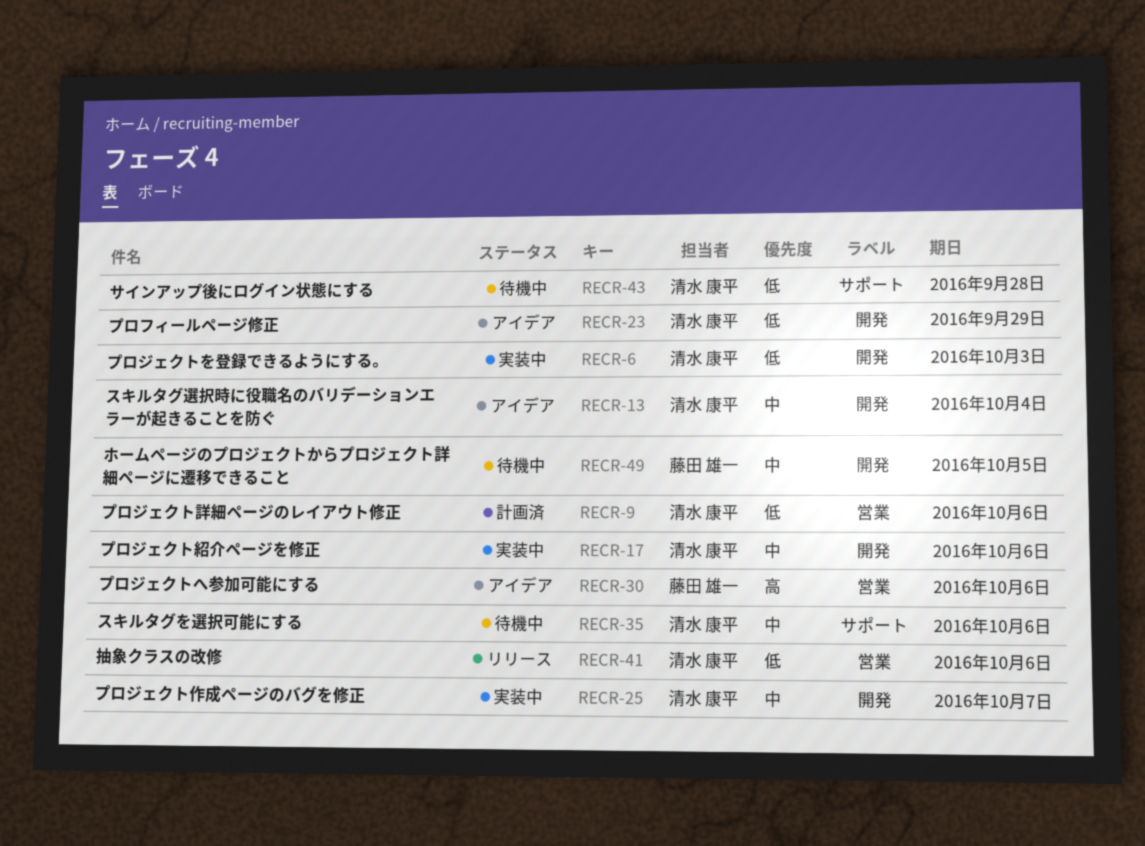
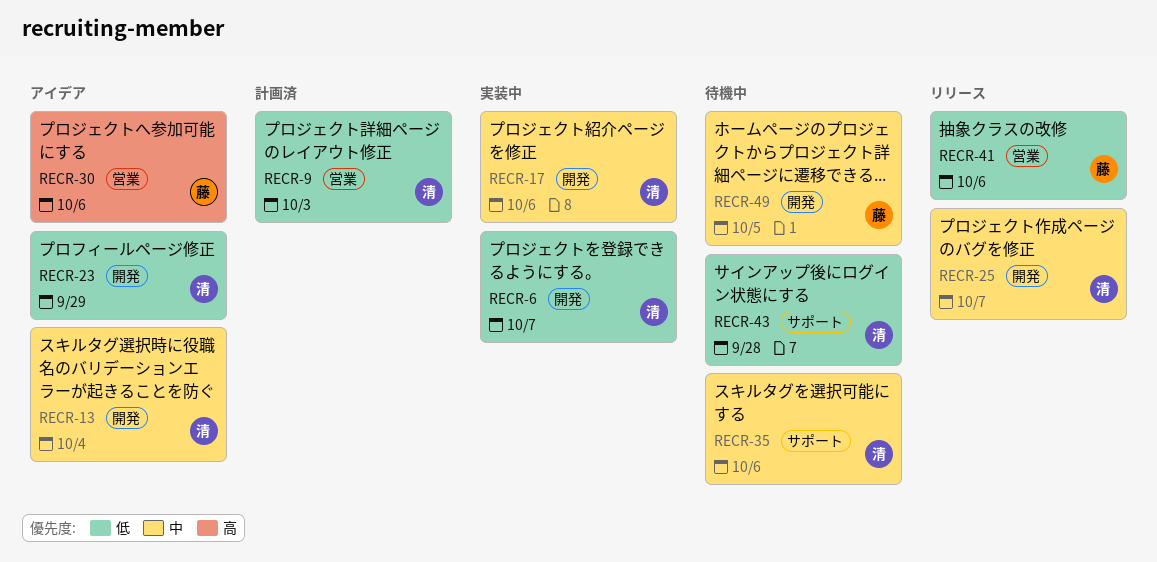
RECR-6, due: Oct 3 -> Oct 7
RECR-9, due: Oct 6 -> Oct 3
RECR-25, status: 実装中 -> リリース
RECR-41, owner: 清水 康平 -> 藤田 雄一

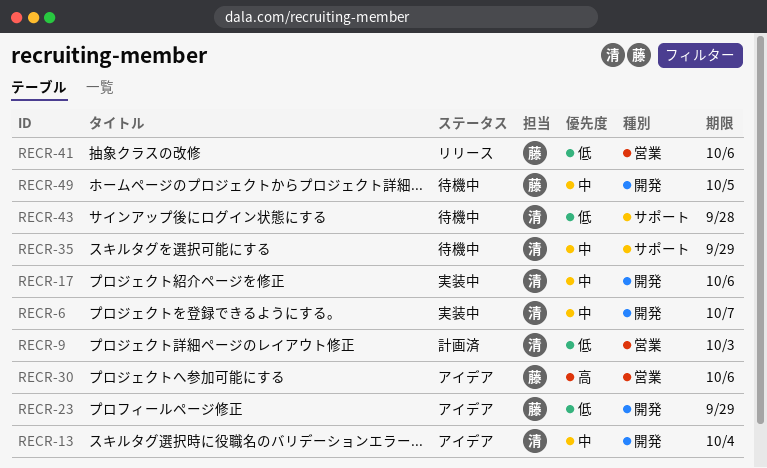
RECR-6, priority: 低 -> 中
RECR-23, owner: 清 -> 藤
RECR-25: present -> none
RECR-35, due: Oct 6 -> Sep 29

